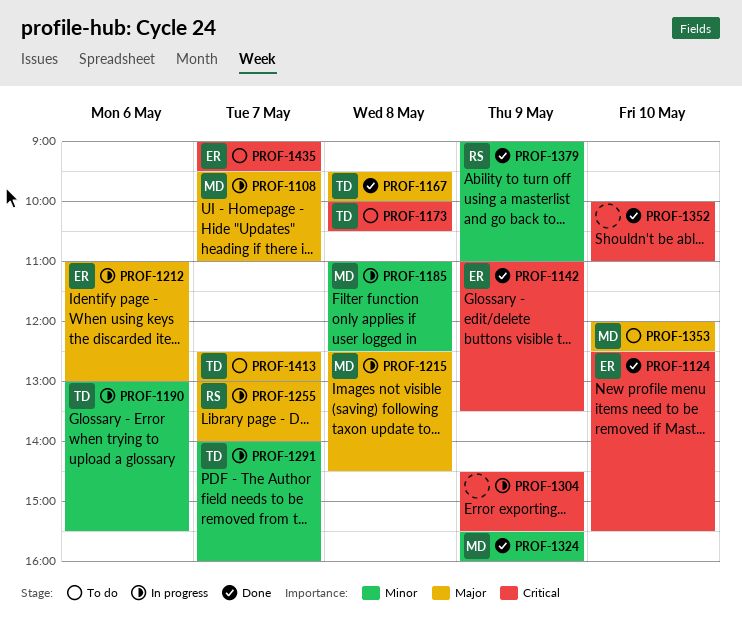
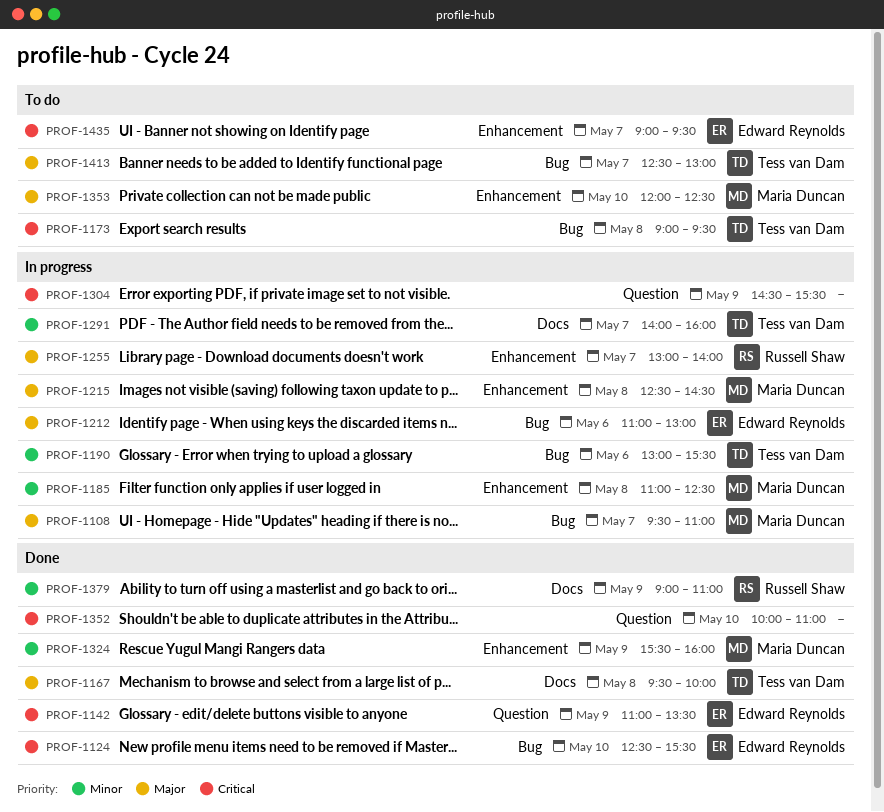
PROF-1173, begins: 10:00 -> 09:00
PROF-1173, ends: 10:30 -> 09:30

